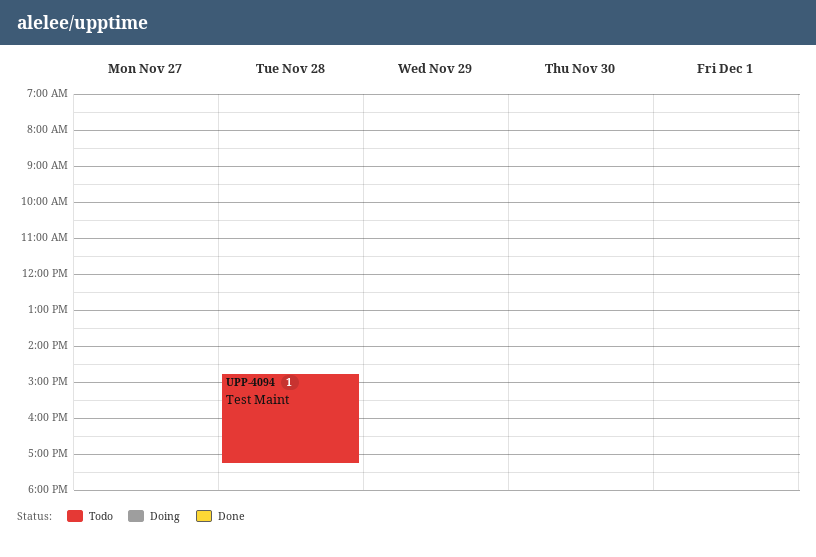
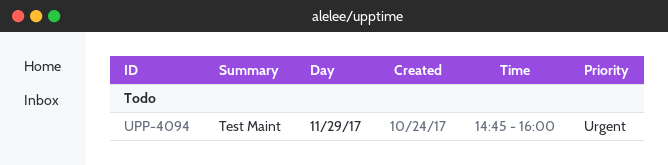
UPP-4094, day: Nov 28 -> Nov 29
UPP-4094, ends: 17:15 -> 16:00

